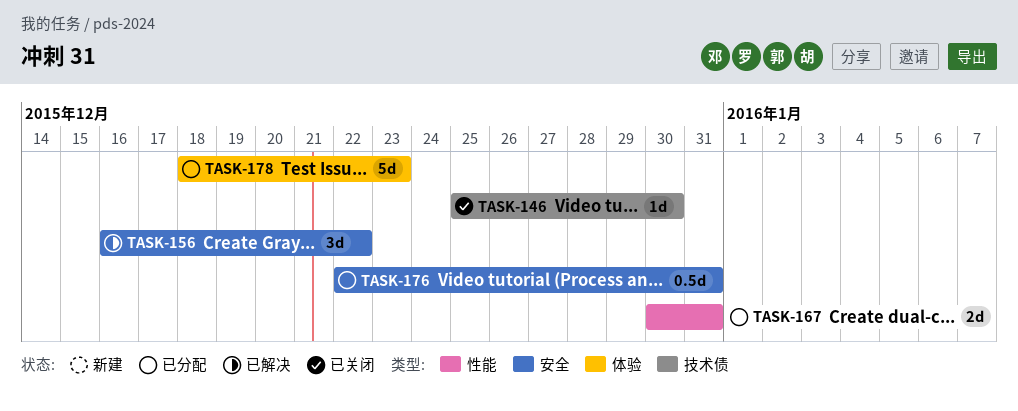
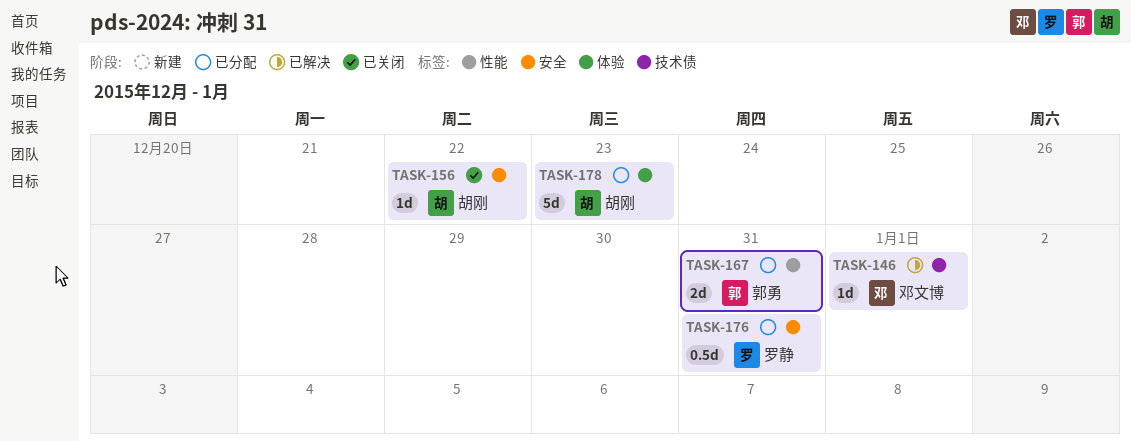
TASK-146, status: 已关闭 -> 已解决
TASK-146, due: Dec 30 -> Jan 1
TASK-156, status: 已解决 -> 已关闭
TASK-156, estimate: 3d -> 1d

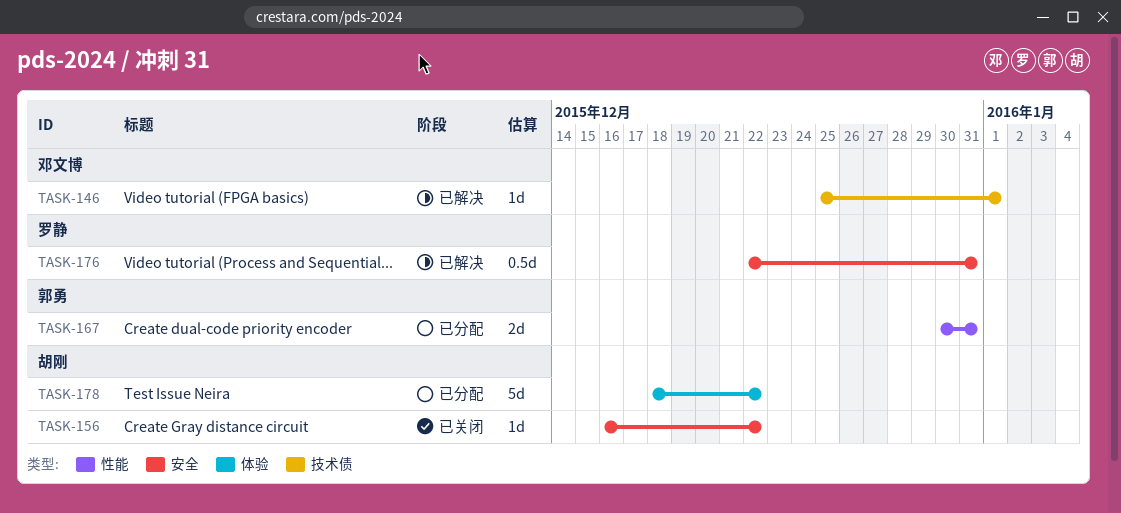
TASK-176, status: 已分配 -> 已解决
TASK-178, due: Dec 23 -> Dec 22

